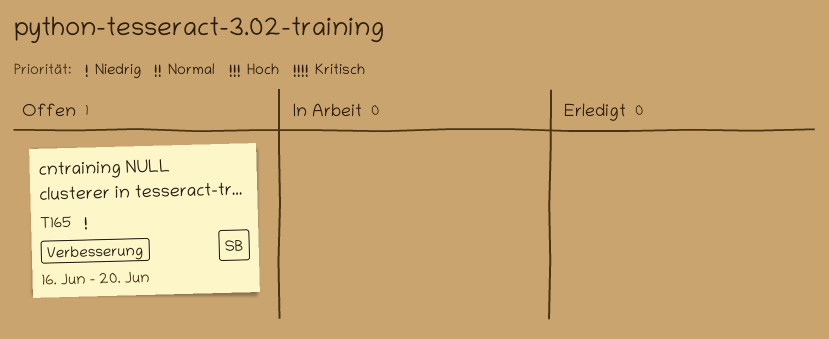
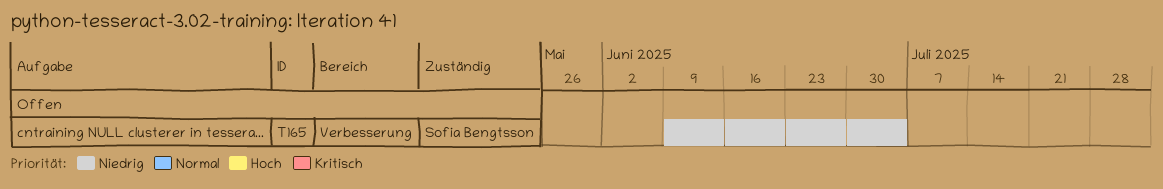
T165, start: Jun 16 -> Jun 9
T165, due: Jun 20 -> Jul 4

